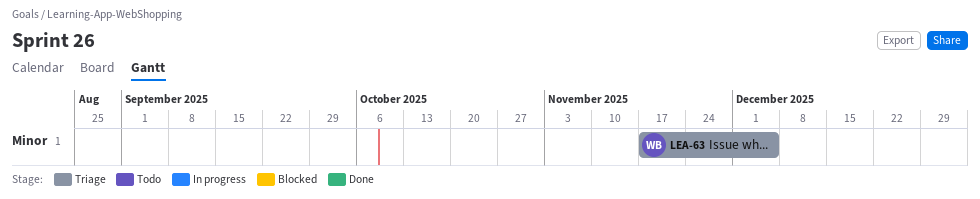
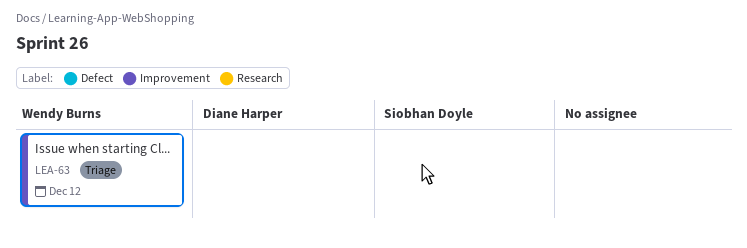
LEA-63, due: Dec 5 -> Dec 12

